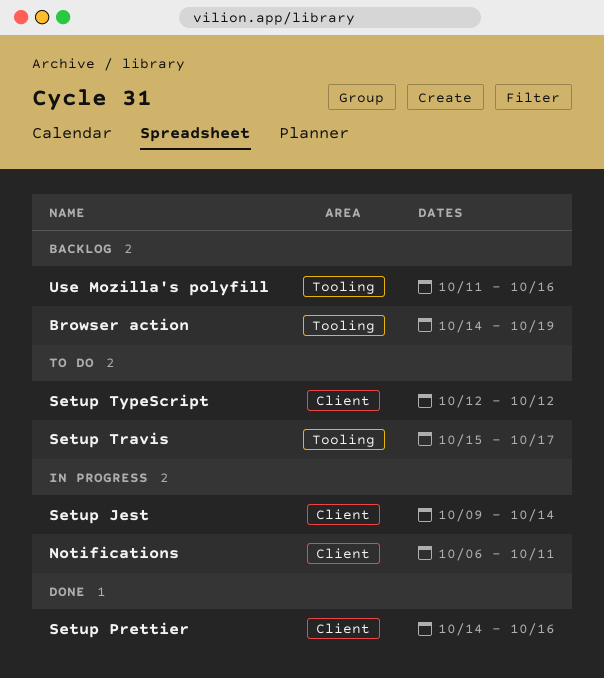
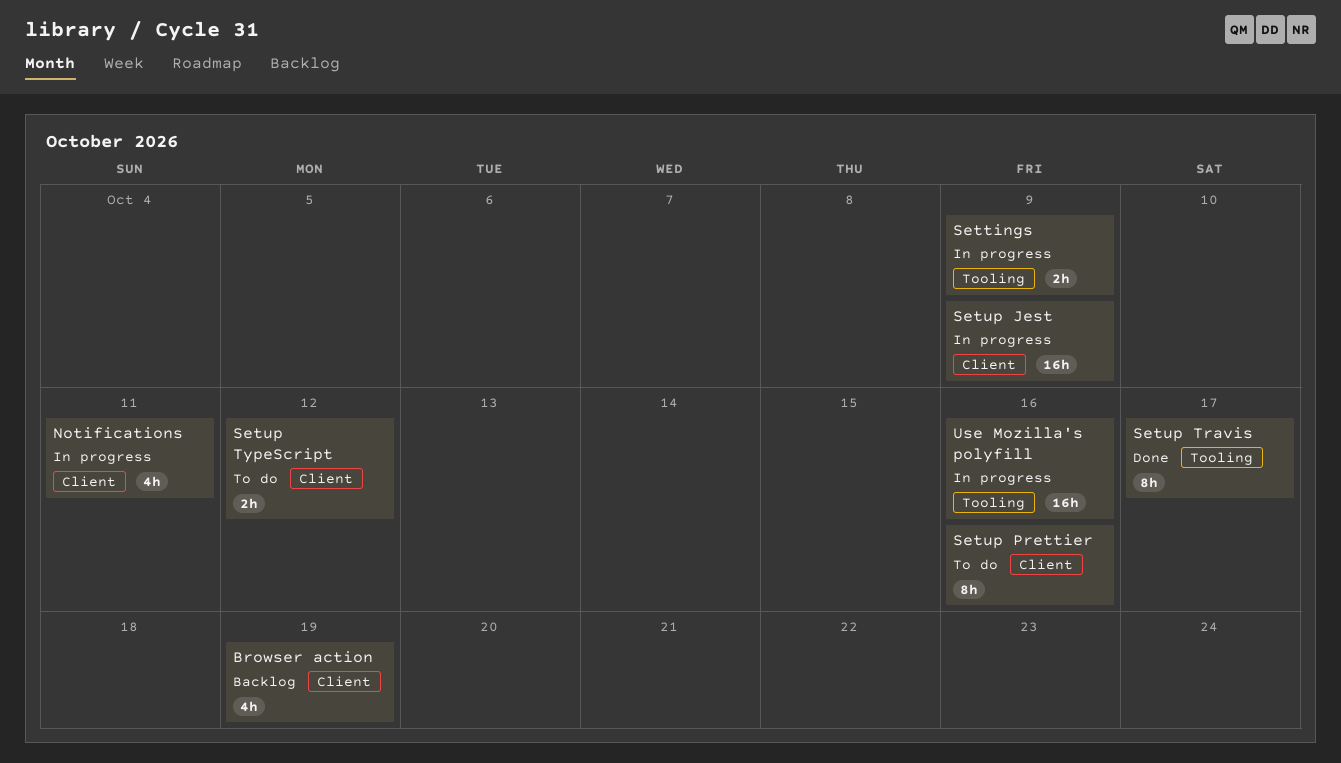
Browser action, label: Tooling -> Client
Settings: none -> present
Setup Jest, due: Oct 14 -> Oct 9
Setup Prettier, status: Done -> To do
Setup Travis, status: To do -> Done
Use Mozilla's polyfill, status: Backlog -> In progress

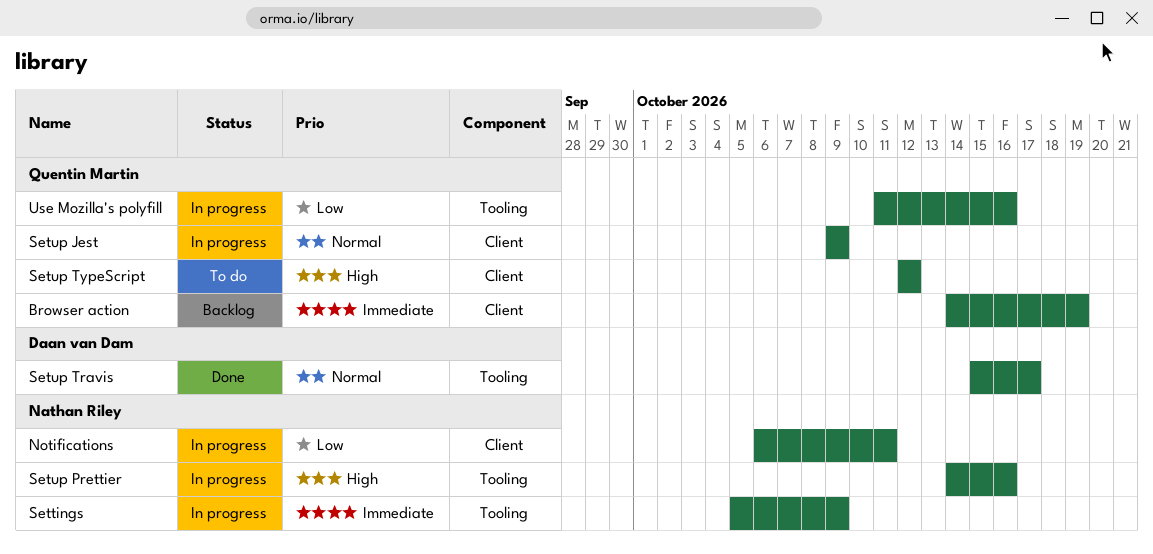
Setup Prettier, status: To do -> In progress
Setup Prettier, label: Client -> Tooling

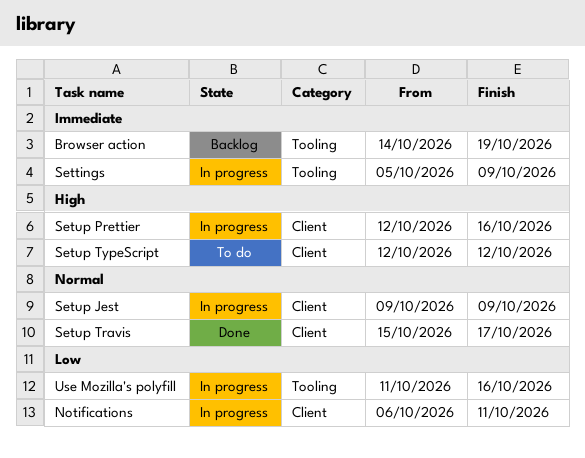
Browser action, label: Client -> Tooling
Setup Prettier, label: Tooling -> Client
Setup Prettier, start: Oct 14 -> Oct 12
Setup Travis, label: Tooling -> Client

